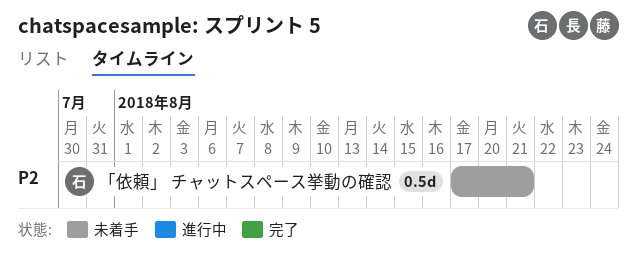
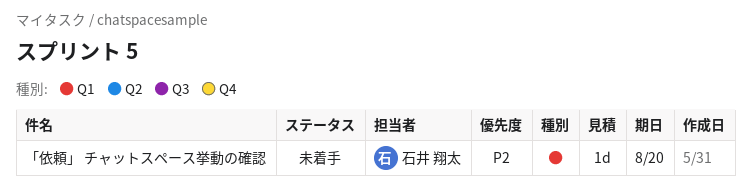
「依頼」 チャットスペース挙動の確認, estimate: 0.5d -> 1d
「依頼」 チャットスペース挙動の確認, due: Aug 21 -> Aug 20

